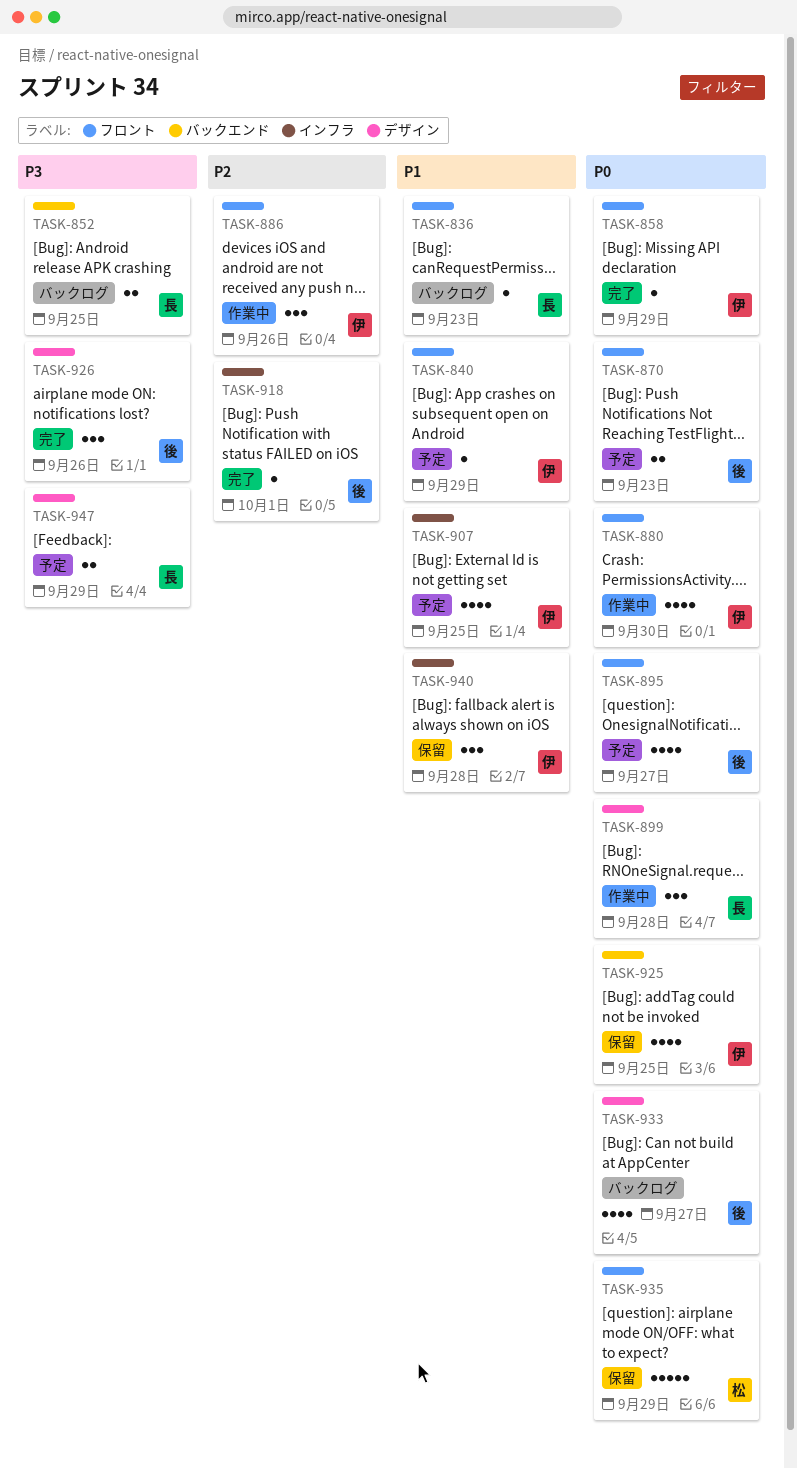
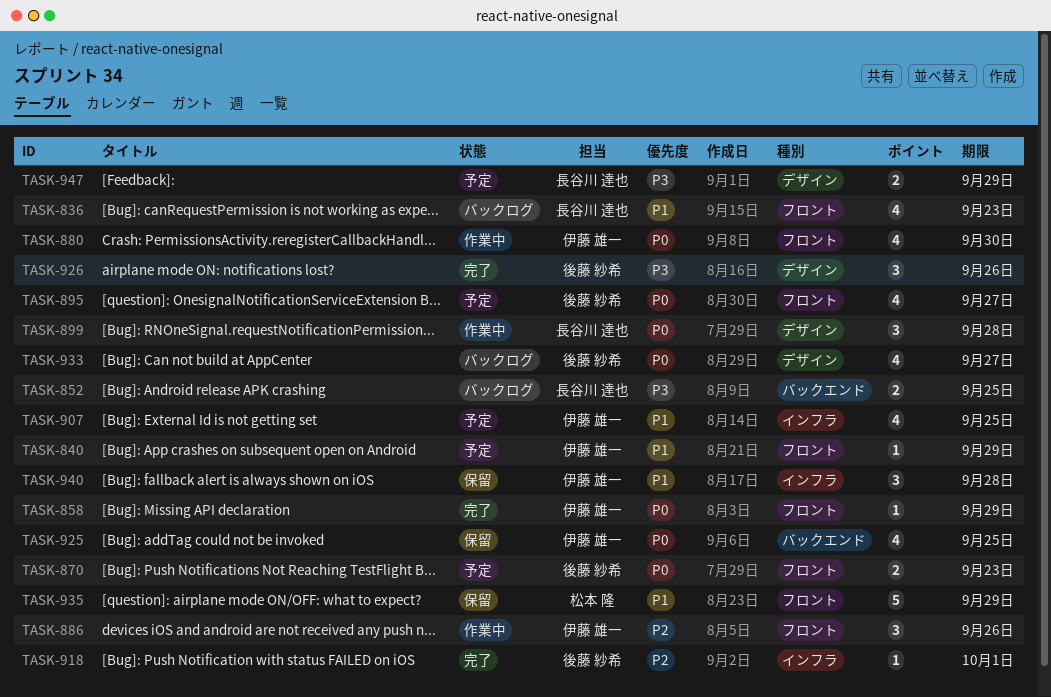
TASK-836, estimate: 1 -> 4
TASK-935, priority: P0 -> P1

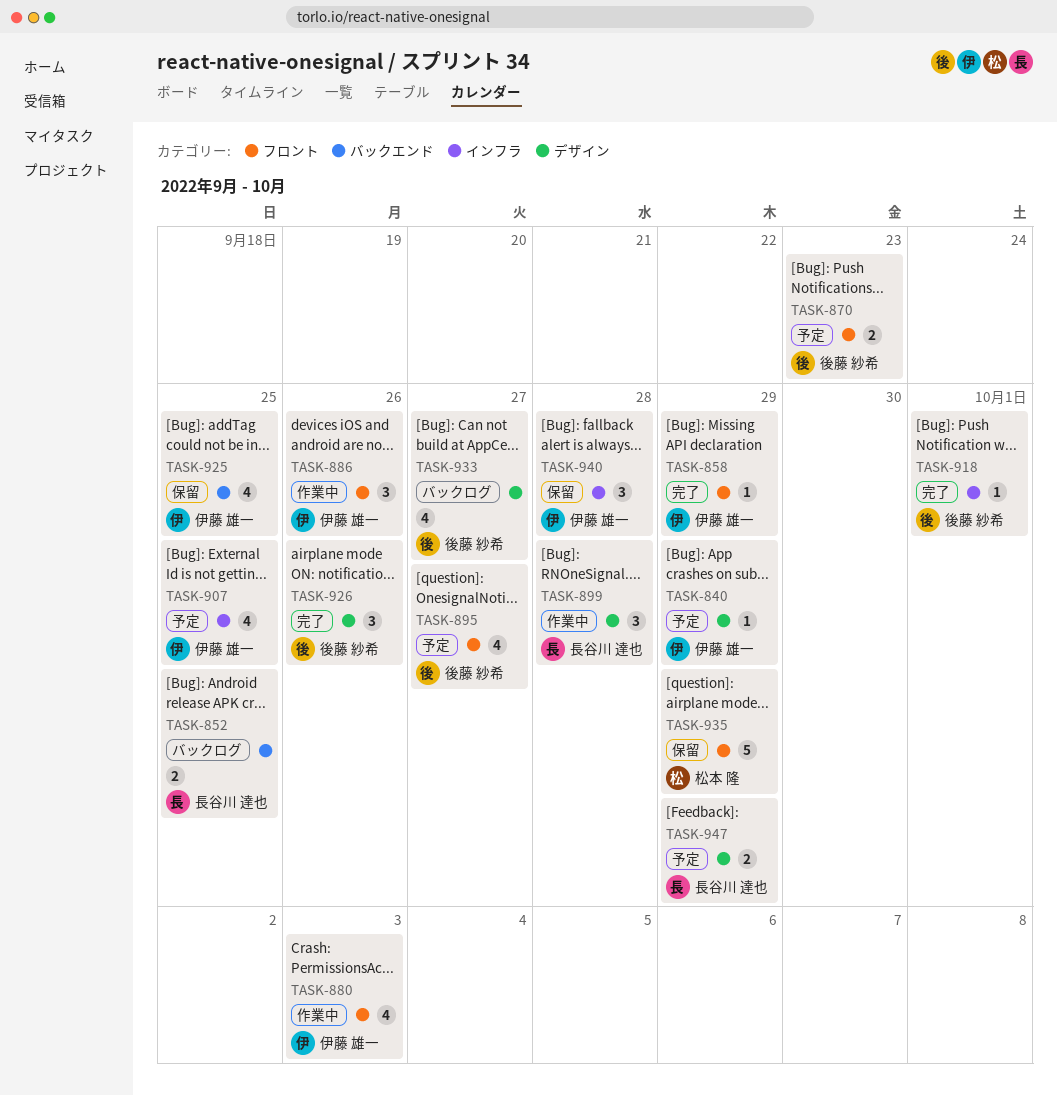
TASK-836: present -> none
TASK-840, label: フロント -> デザイン
TASK-880, due: Sep 30 -> Oct 3

